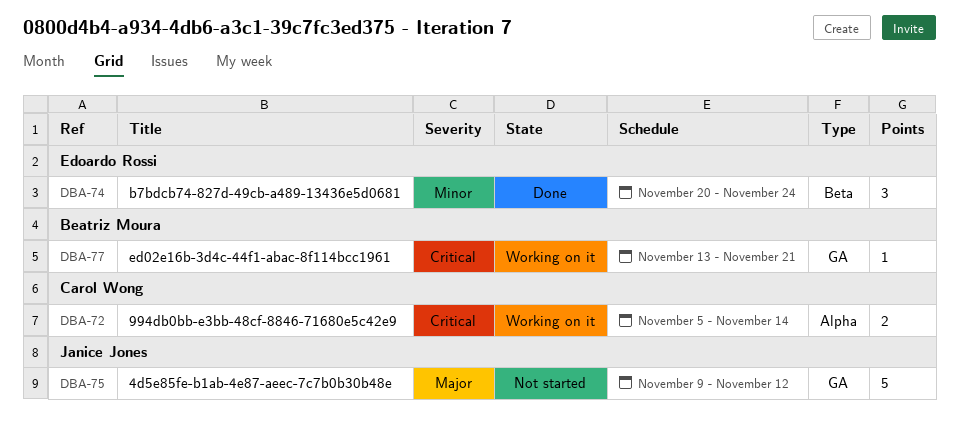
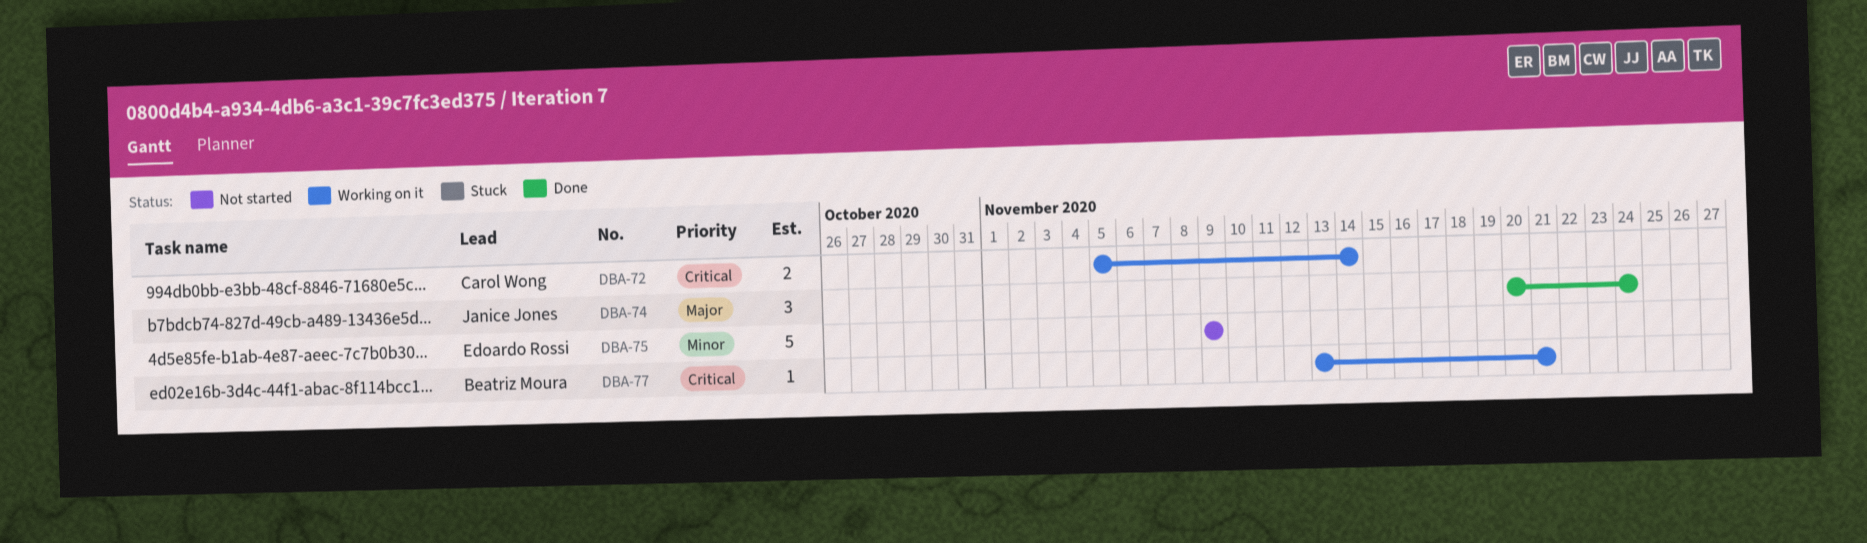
DBA-74, owner: Edoardo Rossi -> Janice Jones
DBA-74, priority: Minor -> Major
DBA-75, owner: Janice Jones -> Edoardo Rossi
DBA-75, priority: Major -> Minor
DBA-75, due: Nov 12 -> Nov 9

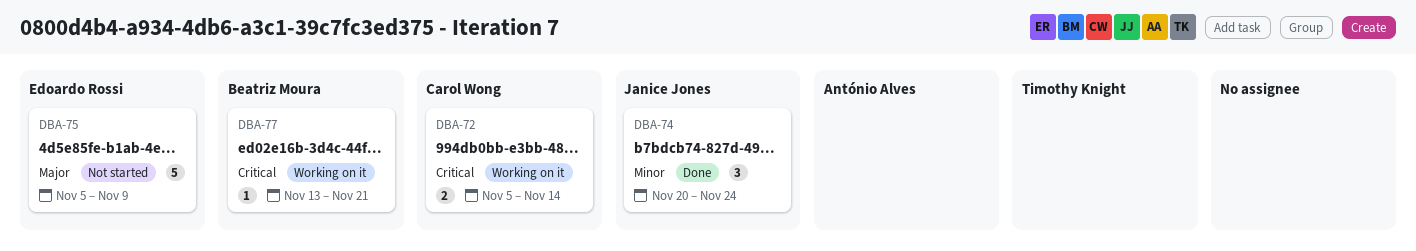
DBA-74, priority: Major -> Minor
DBA-75, priority: Minor -> Major
DBA-75, start: Nov 9 -> Nov 5

